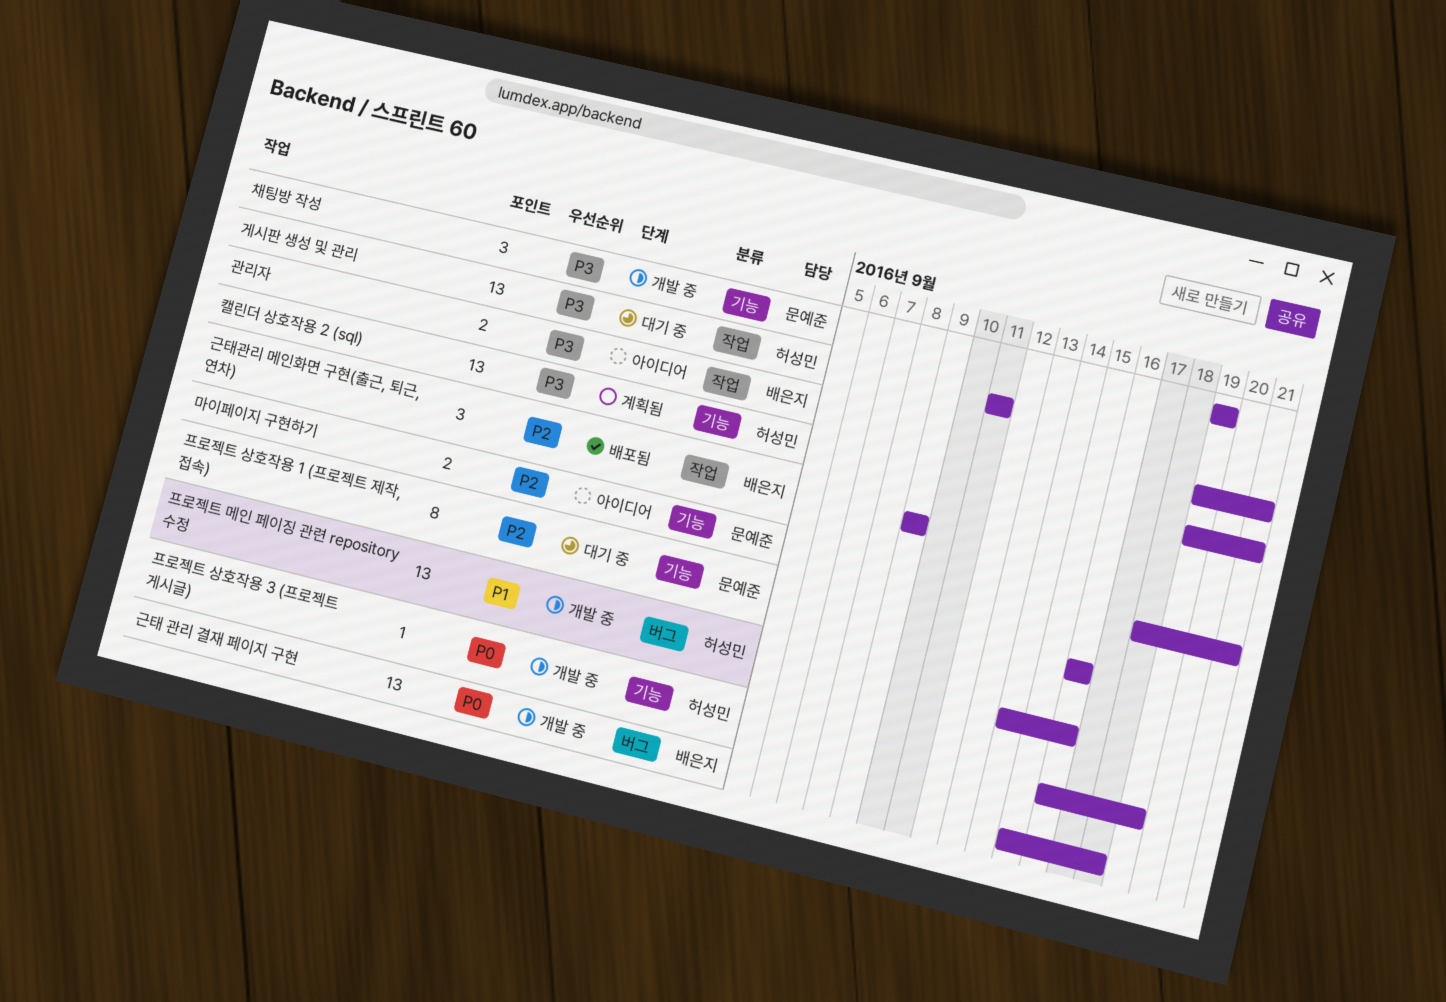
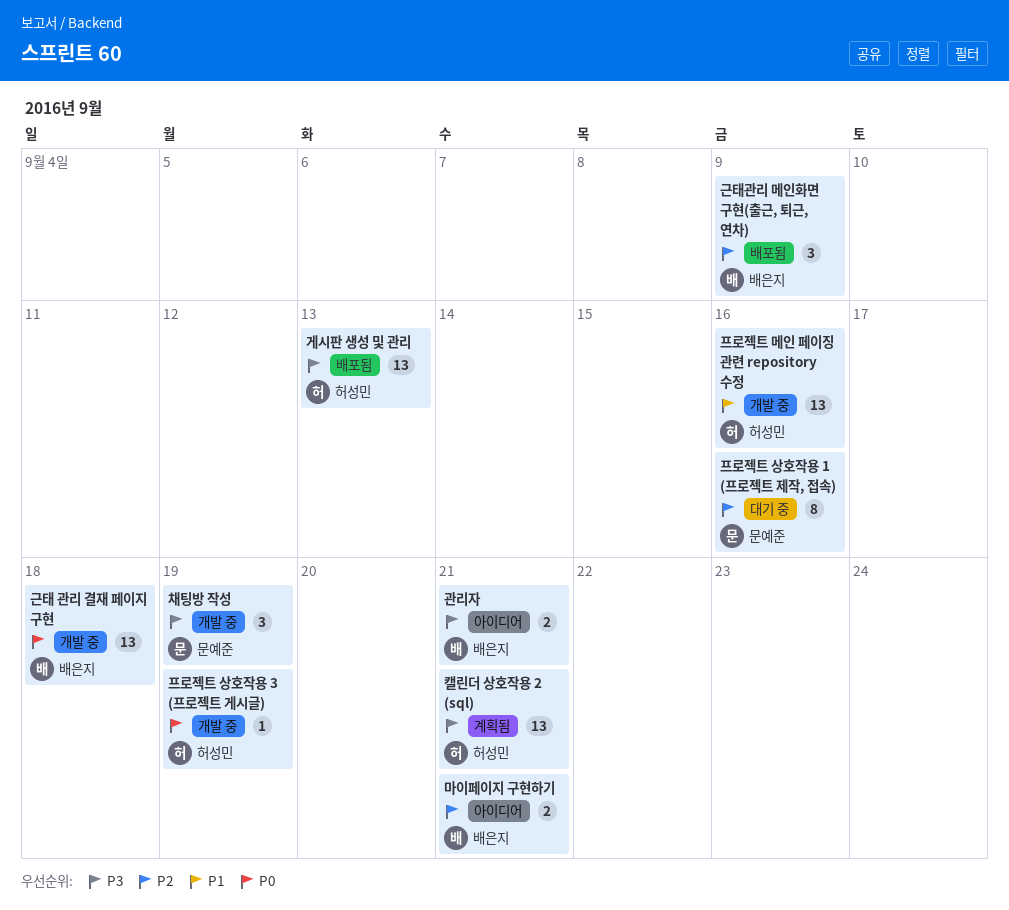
게시판 생성 및 관리, status: 대기 중 -> 배포됨
게시판 생성 및 관리, due: Sep 11 -> Sep 13
마이페이지 구현하기, owner: 문예준 -> 배은지

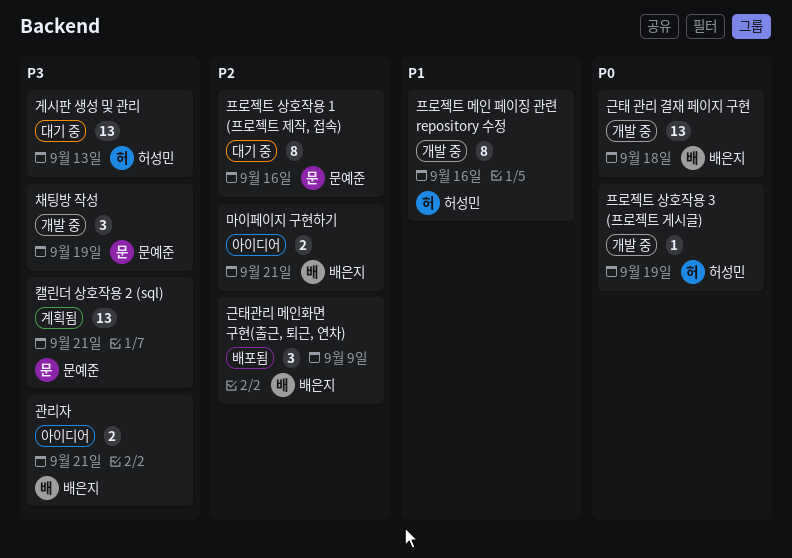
게시판 생성 및 관리, status: 배포됨 -> 대기 중
캘린더 상호작용 2 (sql), owner: 허성민 -> 문예준
프로젝트 메인 페이징 관련 repository 수정, estimate: 13 -> 8

